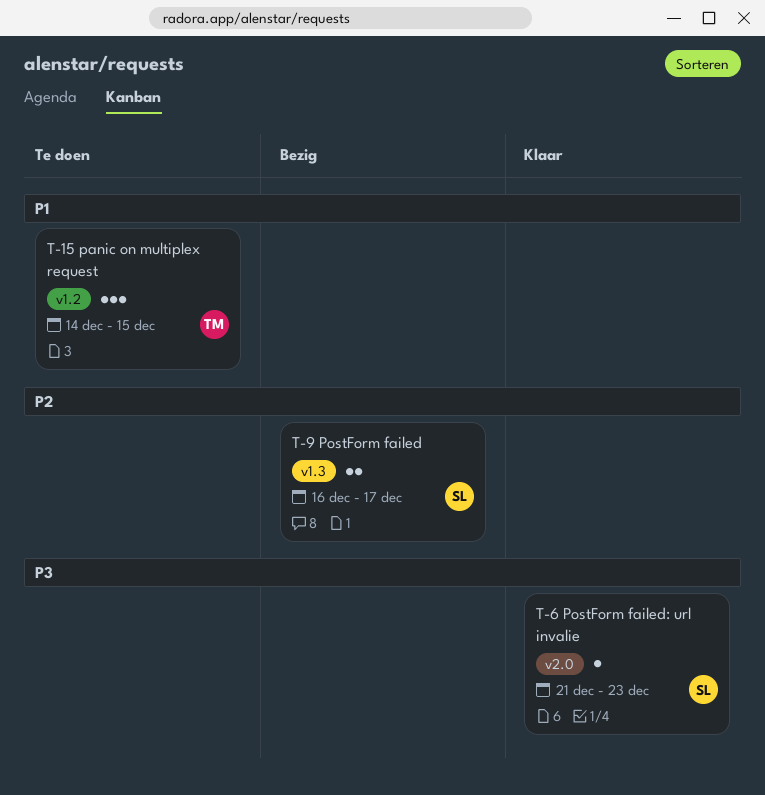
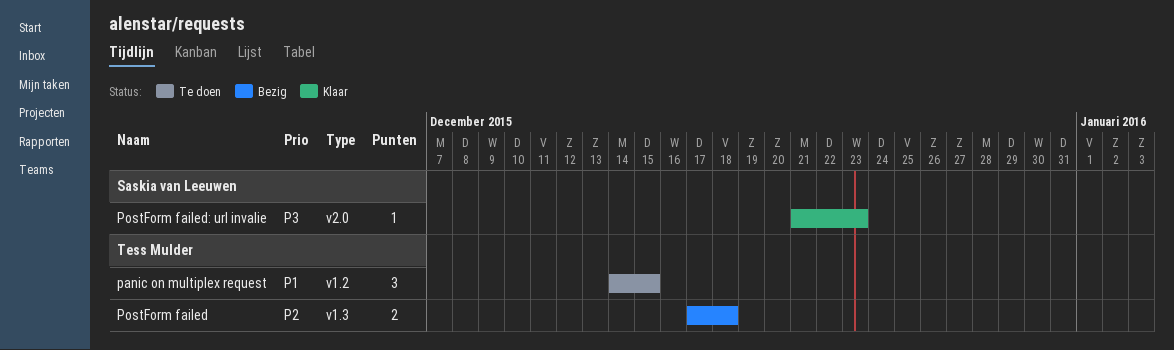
PostForm failed, owner: Saskia van Leeuwen -> Tess Mulder
PostForm failed, start: Dec 16 -> Dec 17
PostForm failed, due: Dec 17 -> Dec 18

